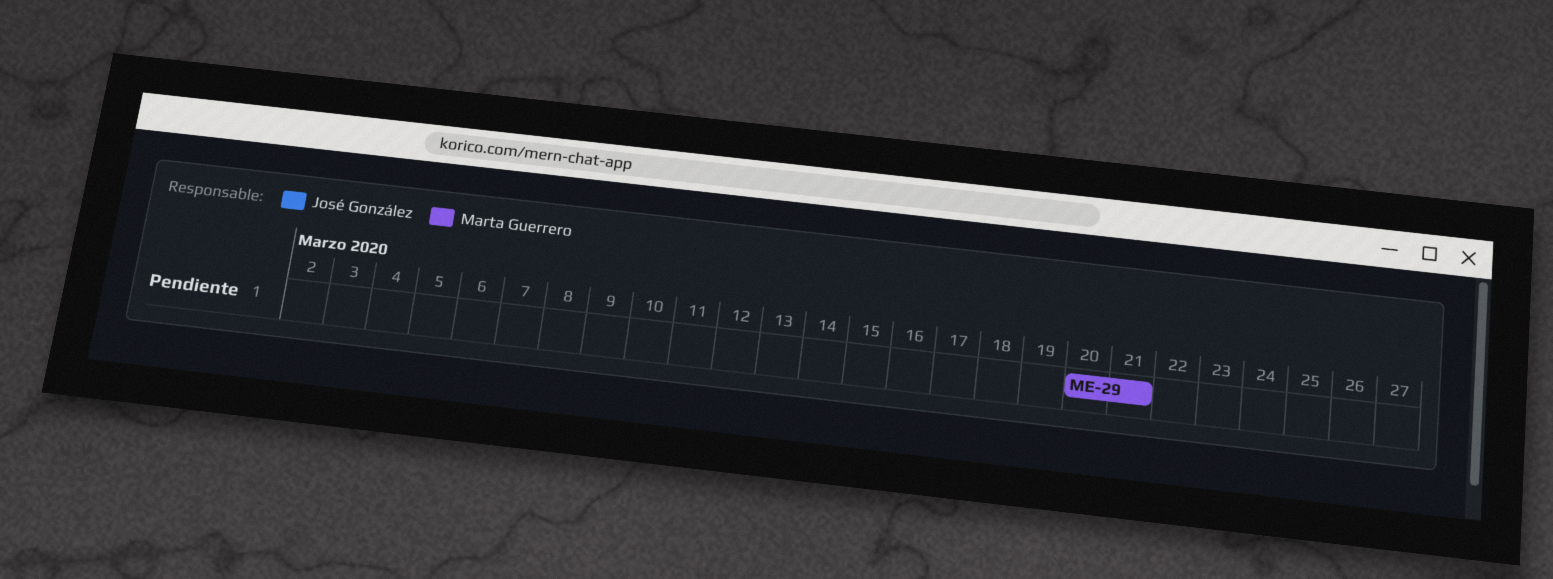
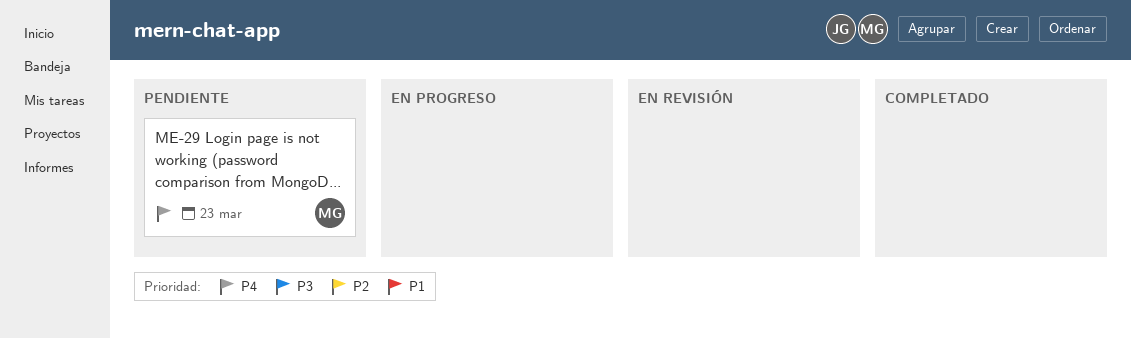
ME-29, due: Mar 21 -> Mar 23

